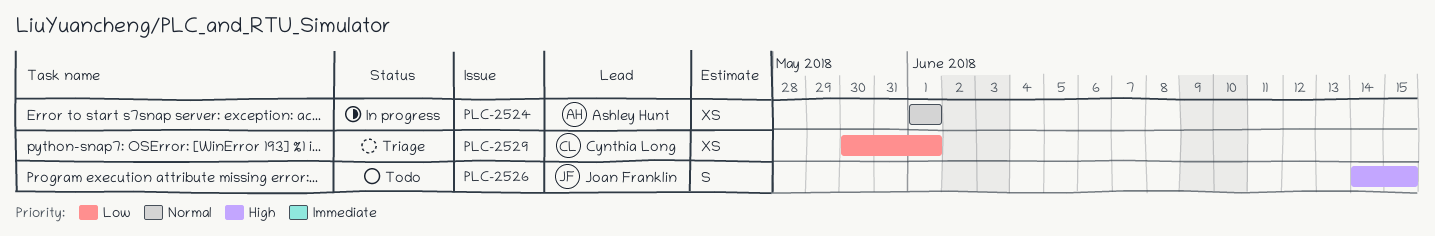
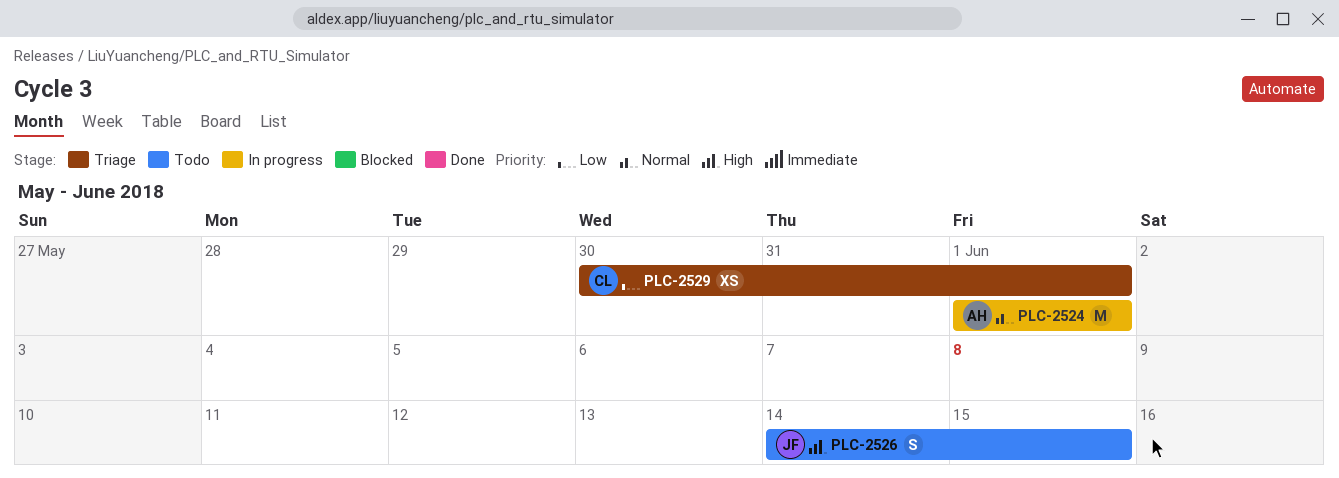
PLC-2524, estimate: XS -> M

